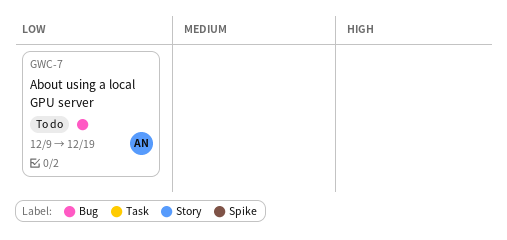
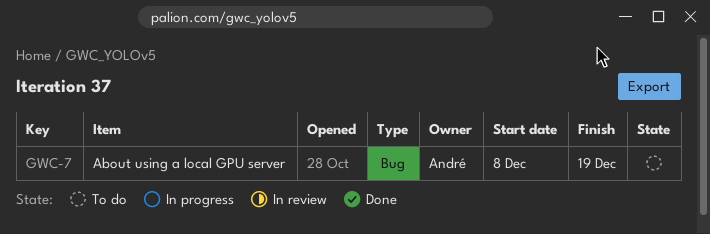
GWC-7, start: Dec 9 -> Dec 8

